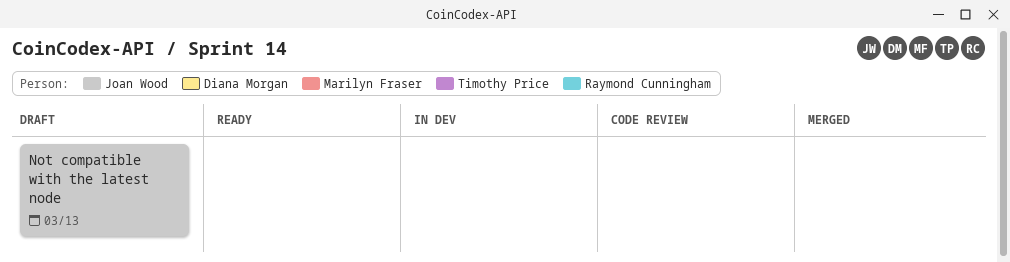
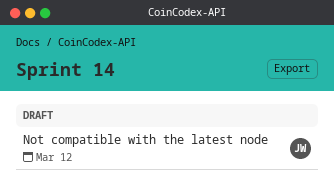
Not compatible with the latest node, due: Mar 13 -> Mar 12

